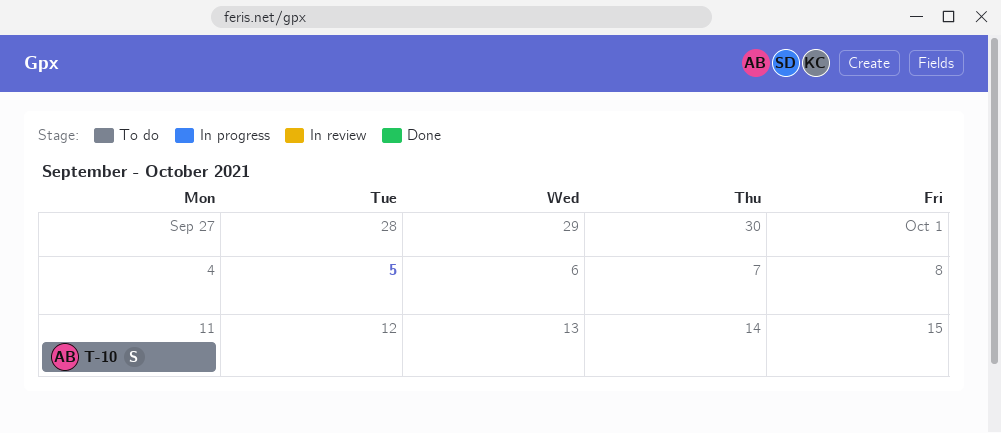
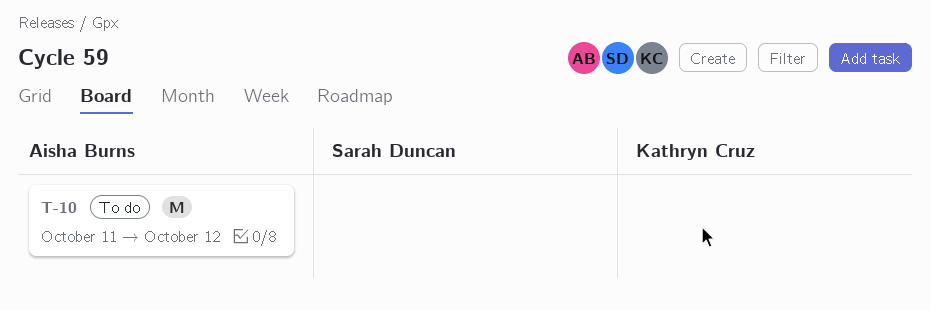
T-10, estimate: S -> M
T-10, due: Oct 11 -> Oct 12

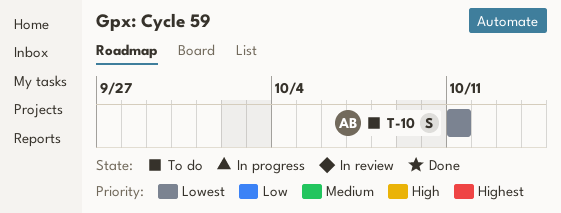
T-10, estimate: M -> S
T-10, due: Oct 12 -> Oct 11

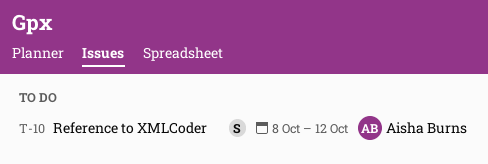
T-10, start: Oct 11 -> Oct 8
T-10, due: Oct 11 -> Oct 12

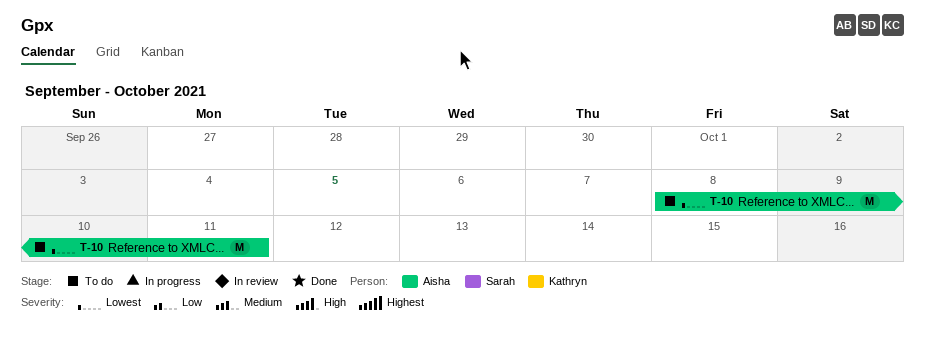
T-10, estimate: S -> M
T-10, due: Oct 12 -> Oct 11

